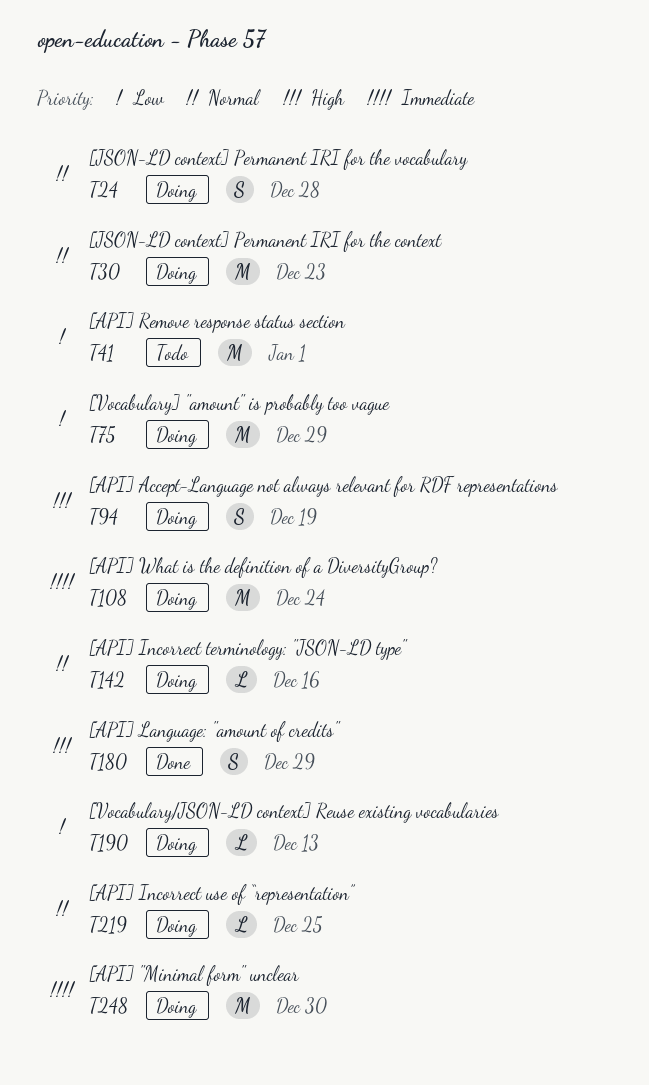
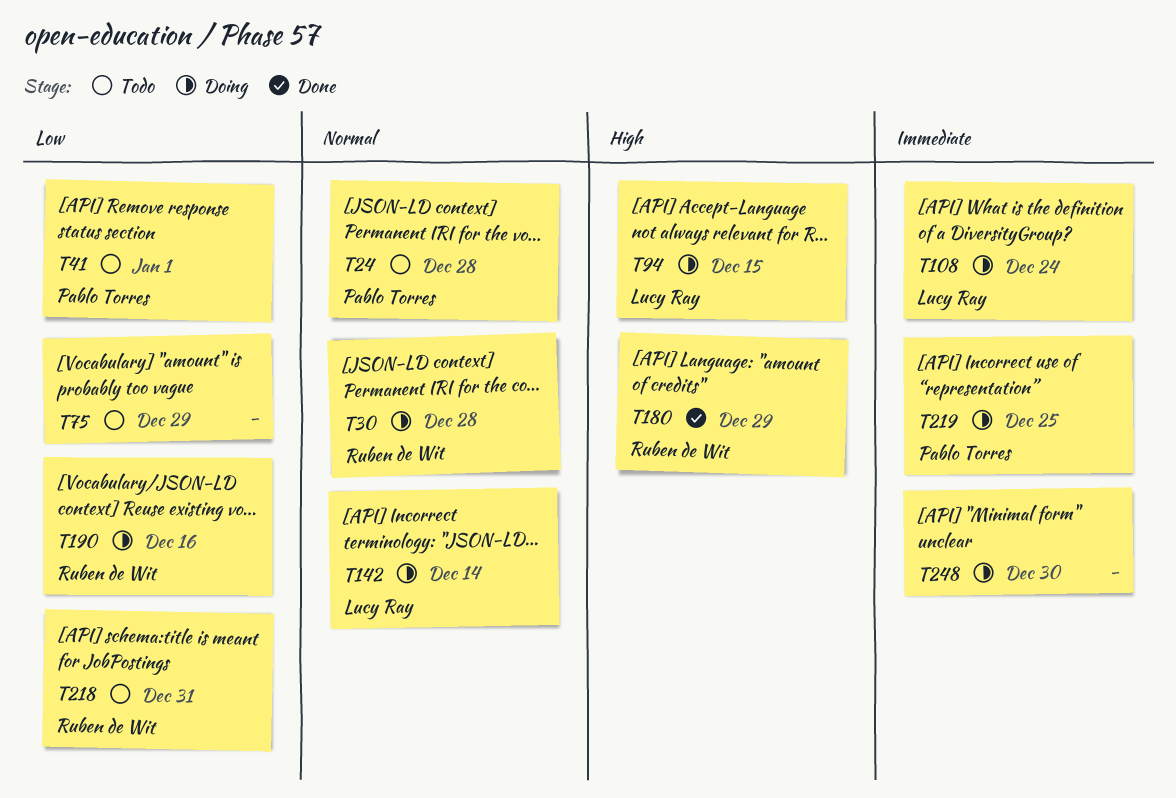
T24, status: Doing -> Todo
T30, due: Dec 23 -> Dec 28
T75, status: Doing -> Todo
T94, due: Dec 19 -> Dec 15
T142, due: Dec 16 -> Dec 14
T190, due: Dec 13 -> Dec 16
T218: none -> present
T219, priority: Normal -> Immediate

